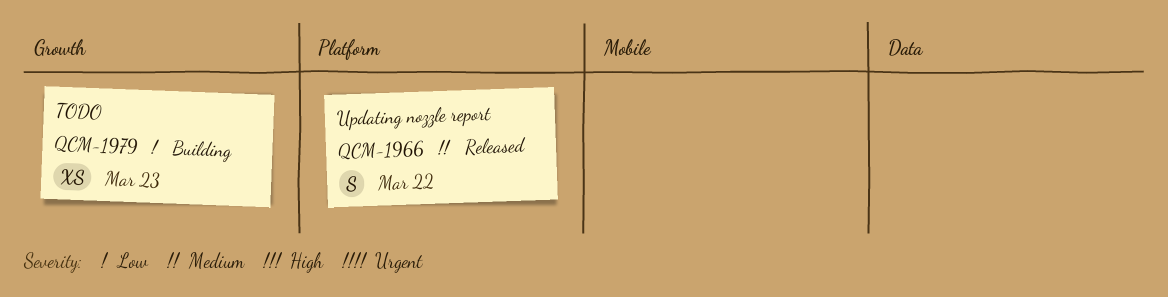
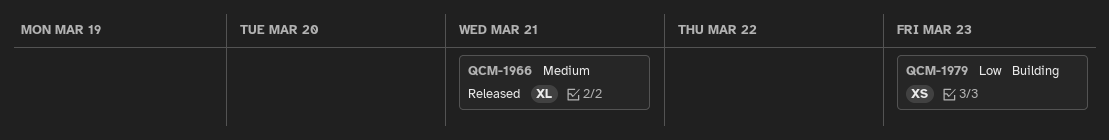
QCM-1966, estimate: S -> XL
QCM-1966, due: Mar 22 -> Mar 21

